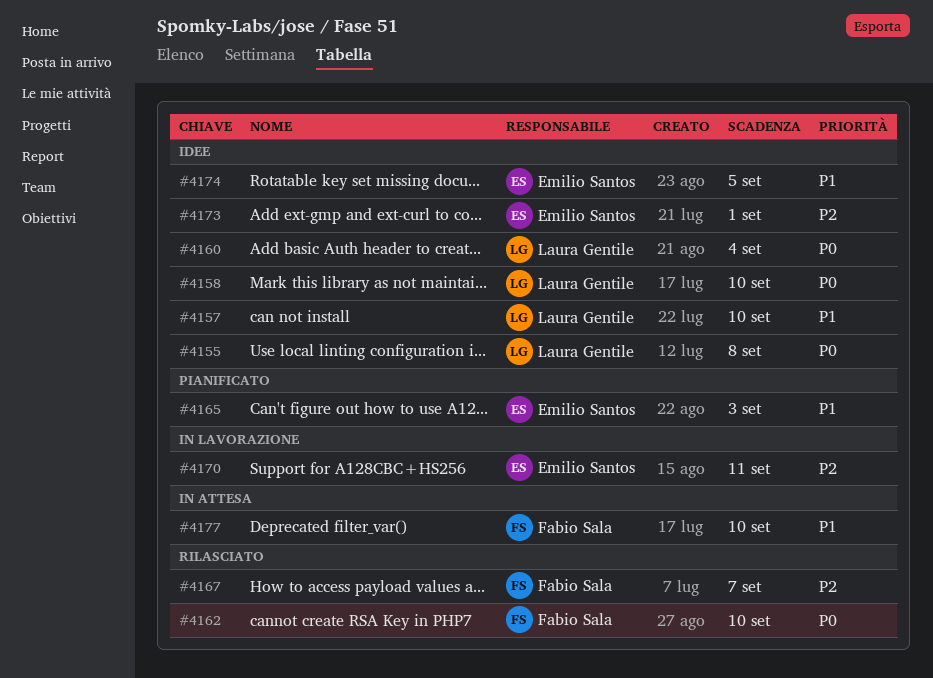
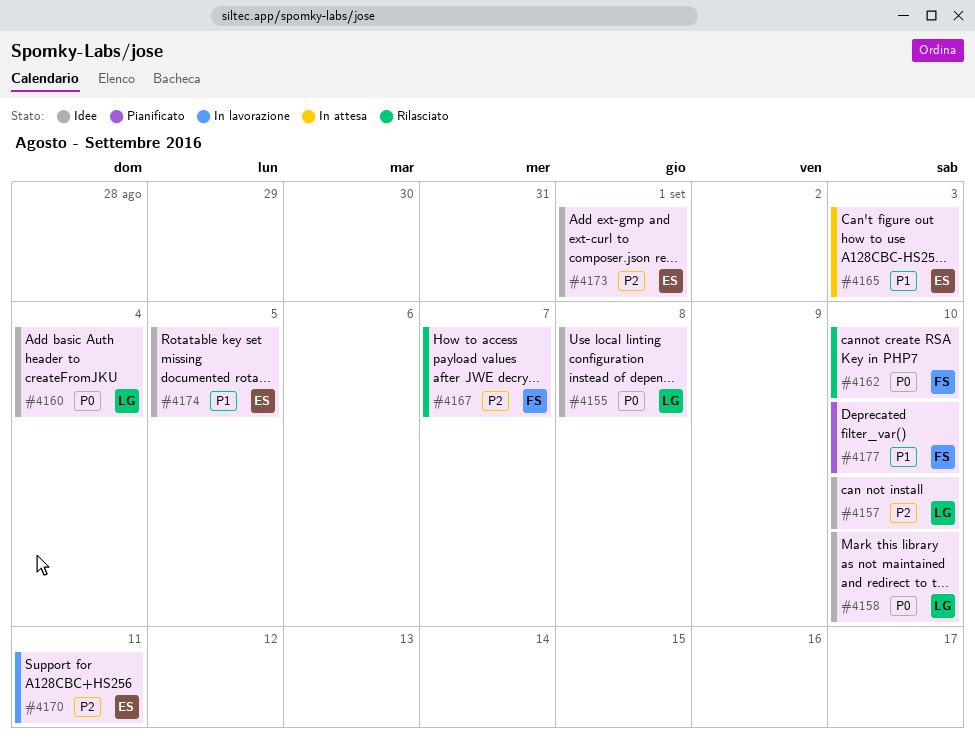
#4157, priority: P1 -> P2
#4165, status: Pianificato -> In attesa
#4177, status: In attesa -> Pianificato

